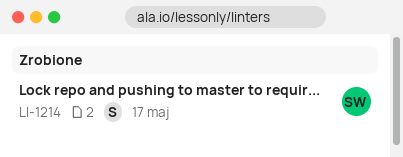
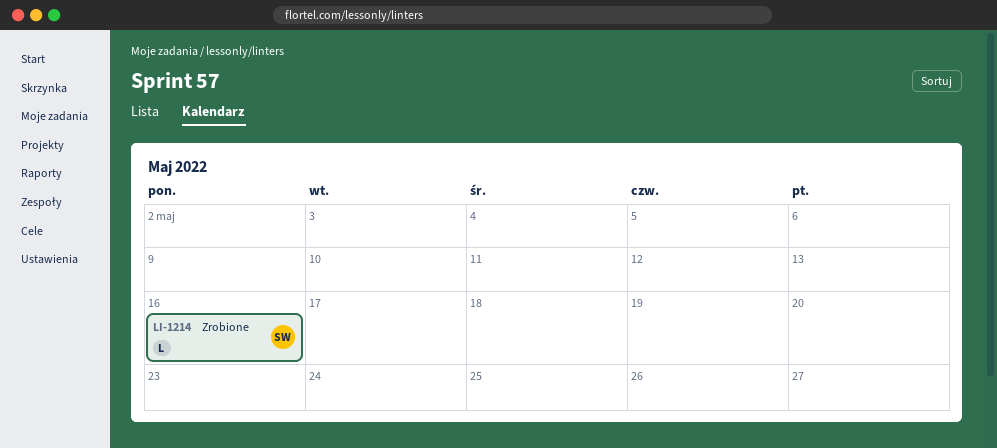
LI-1214, estimate: S -> L
LI-1214, due: May 17 -> May 16

